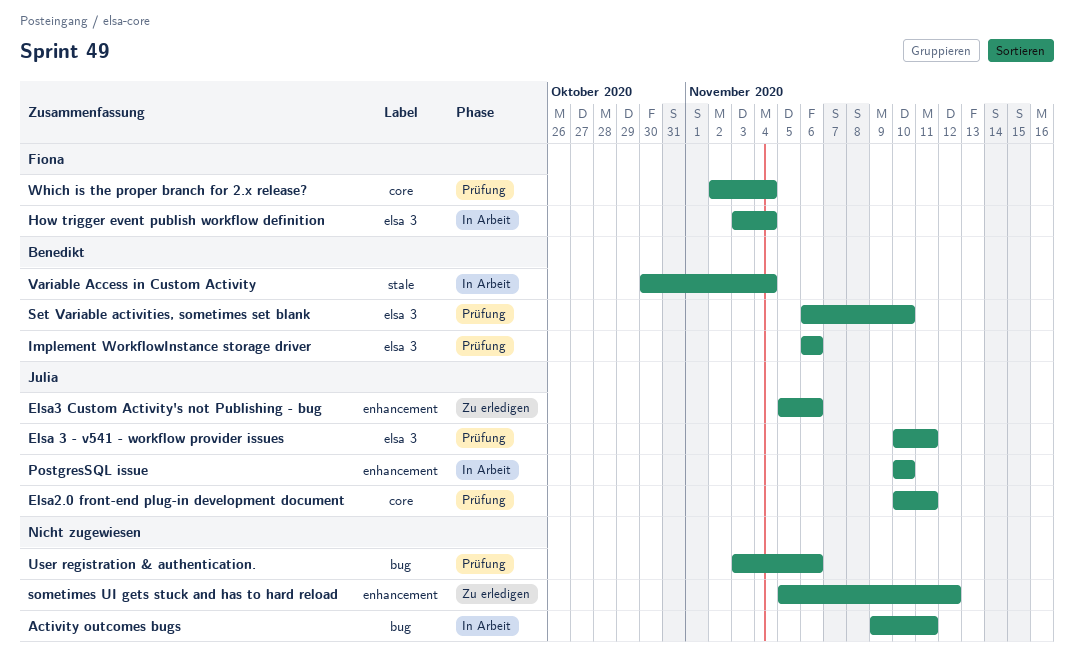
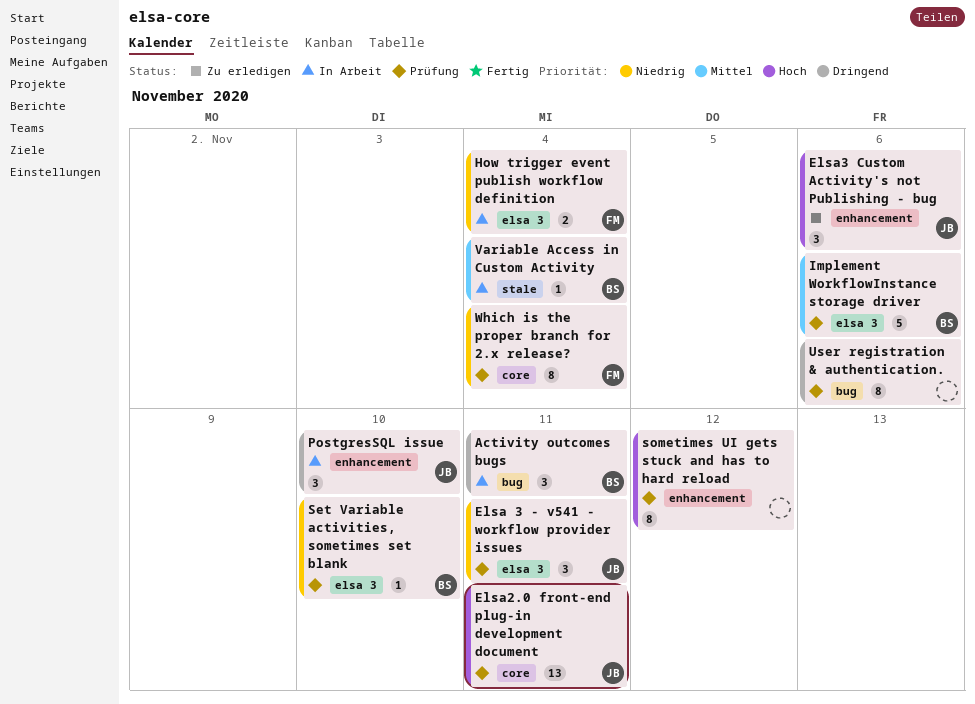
Activity outcomes bugs, owner: none -> Benedikt
sometimes UI gets stuck and has to hard reload, status: Zu erledigen -> Prüfung

